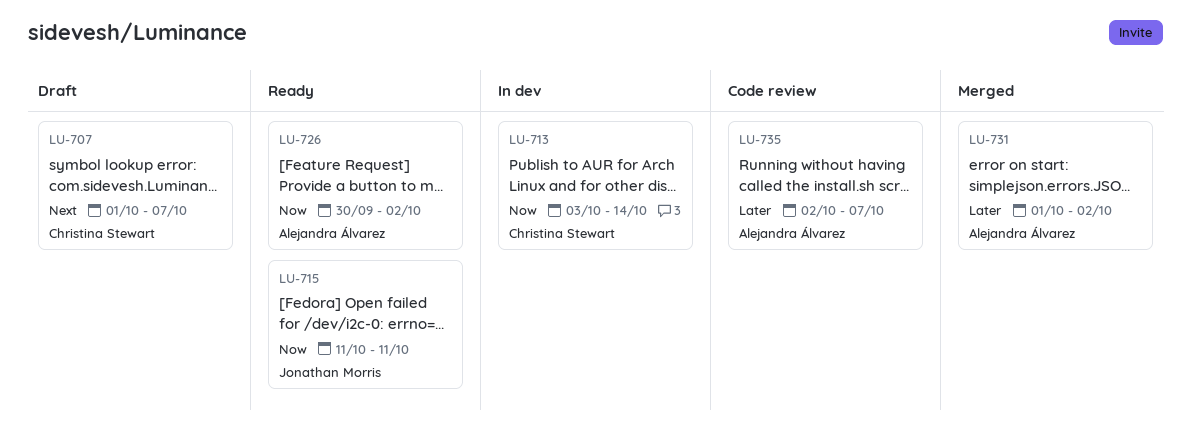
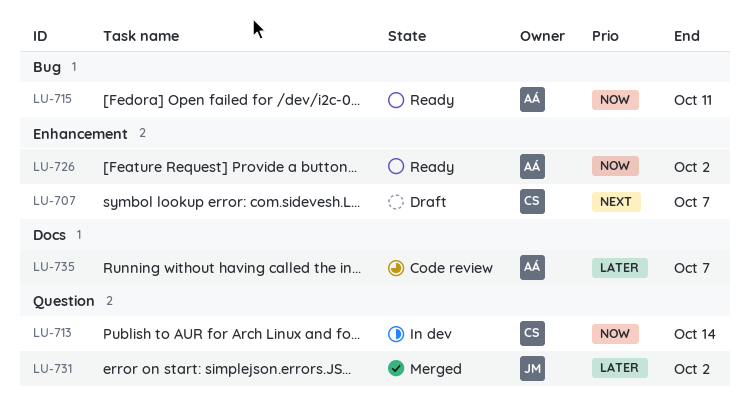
LU-715, owner: Jonathan Morris -> Alejandra Álvarez
LU-731, owner: Alejandra Álvarez -> Jonathan Morris

